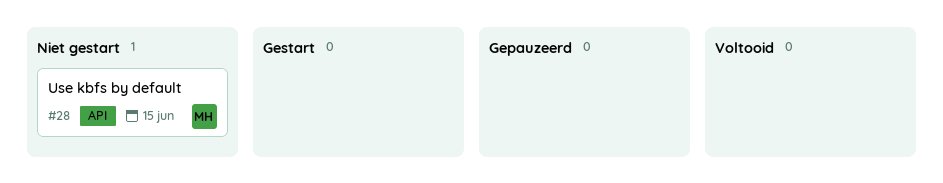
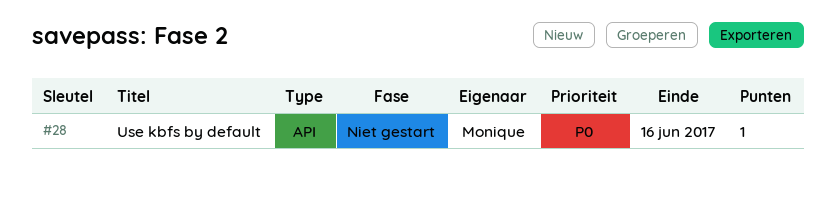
#28, due: Jun 15 -> Jun 16

